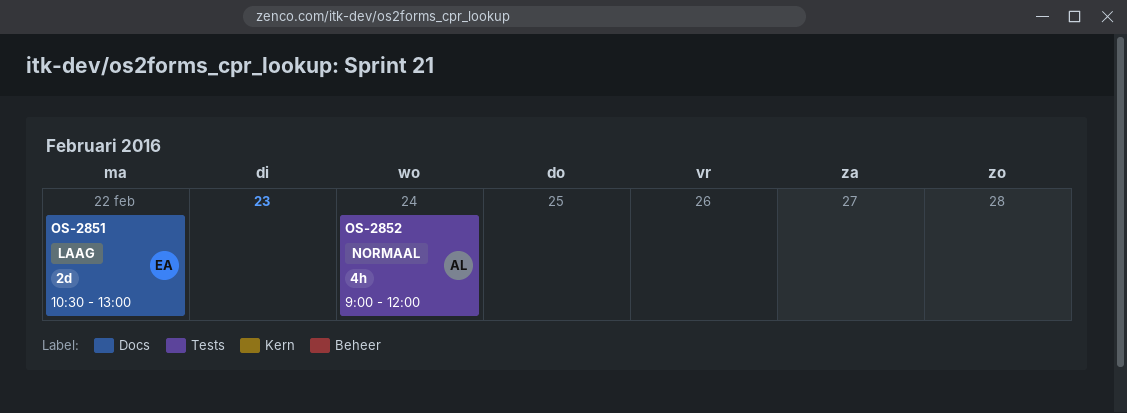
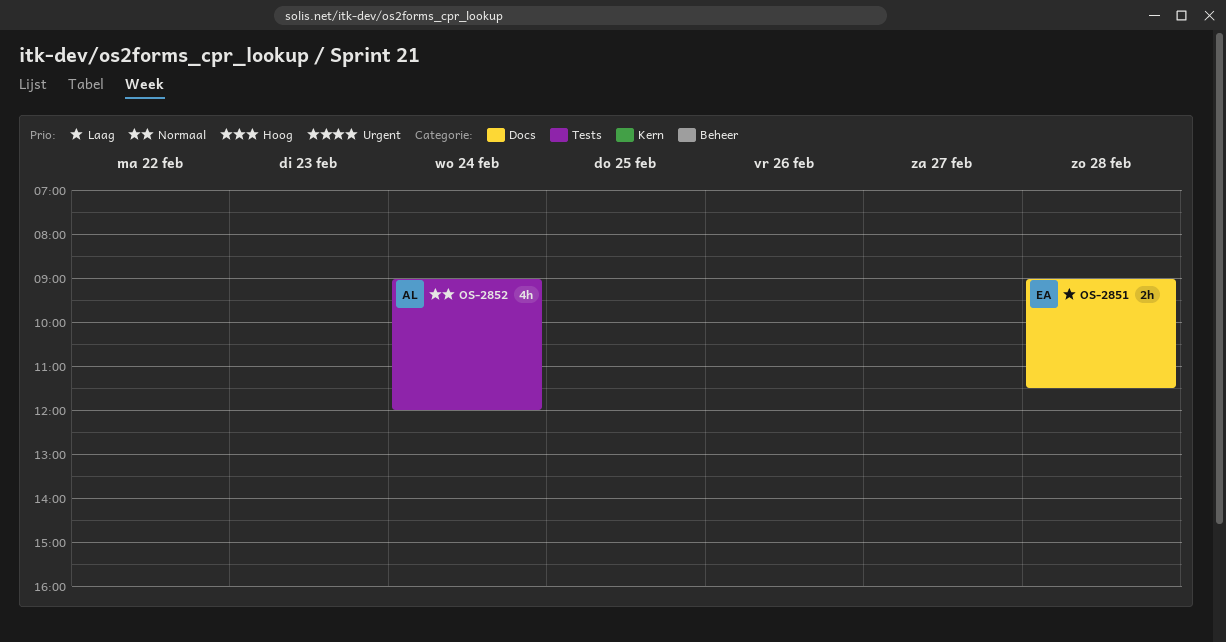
OS-2851, estimate: 2d -> 2h
OS-2851, day: Feb 22 -> Feb 28
OS-2851, begins: 10:30 -> 09:00
OS-2851, ends: 13:00 -> 11:30

